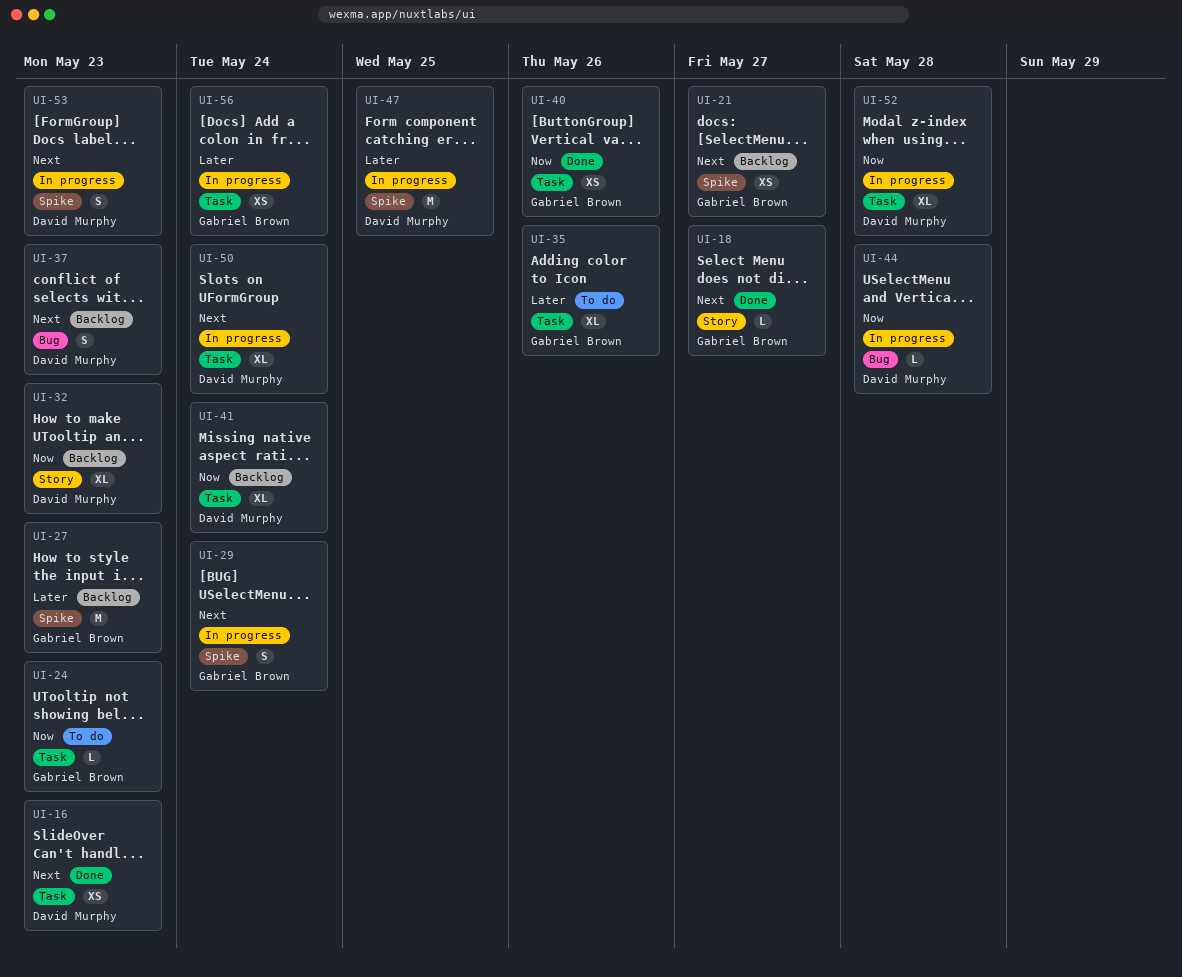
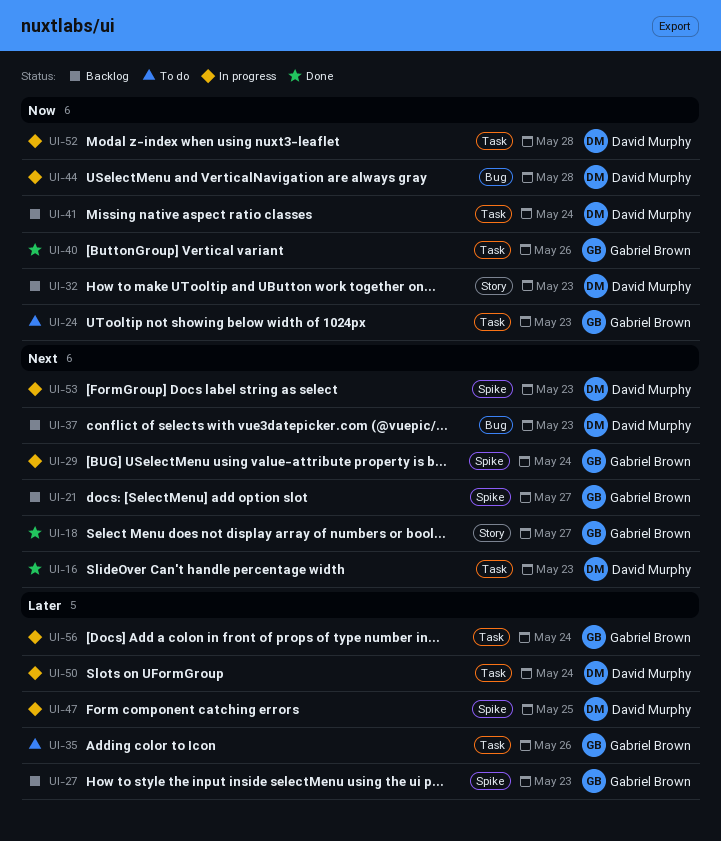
UI-50, priority: Next -> Later

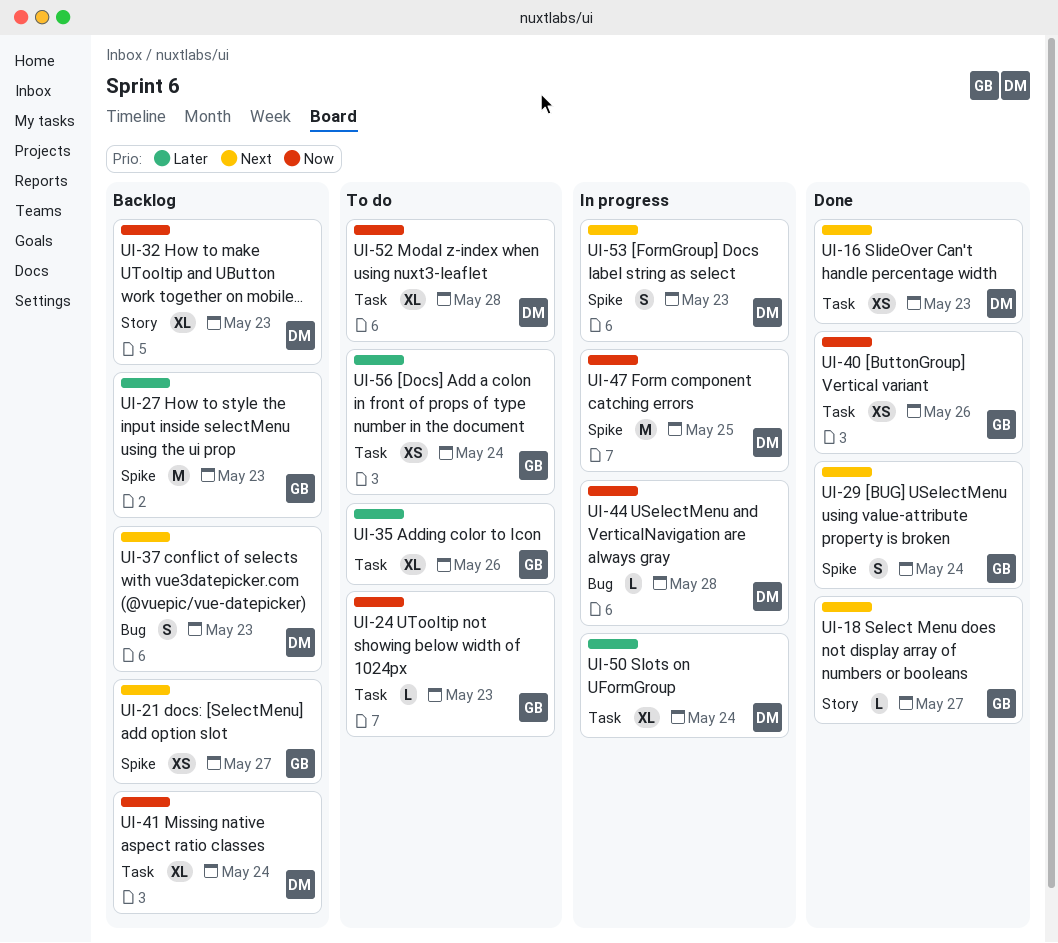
UI-29, status: In progress -> Done
UI-47, priority: Later -> Now
UI-52, status: In progress -> To do
UI-56, status: In progress -> To do

